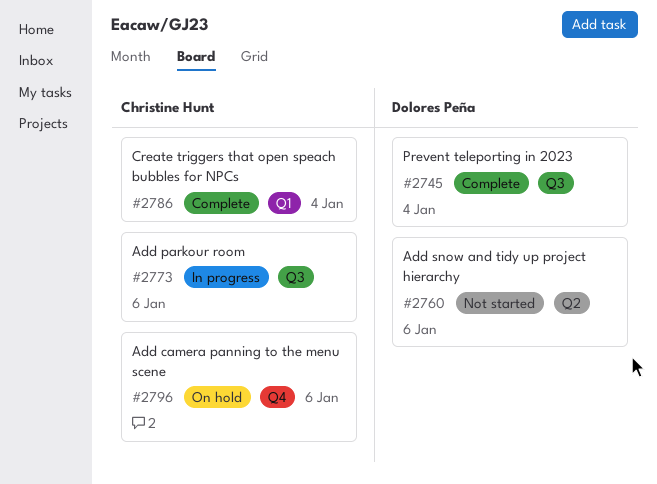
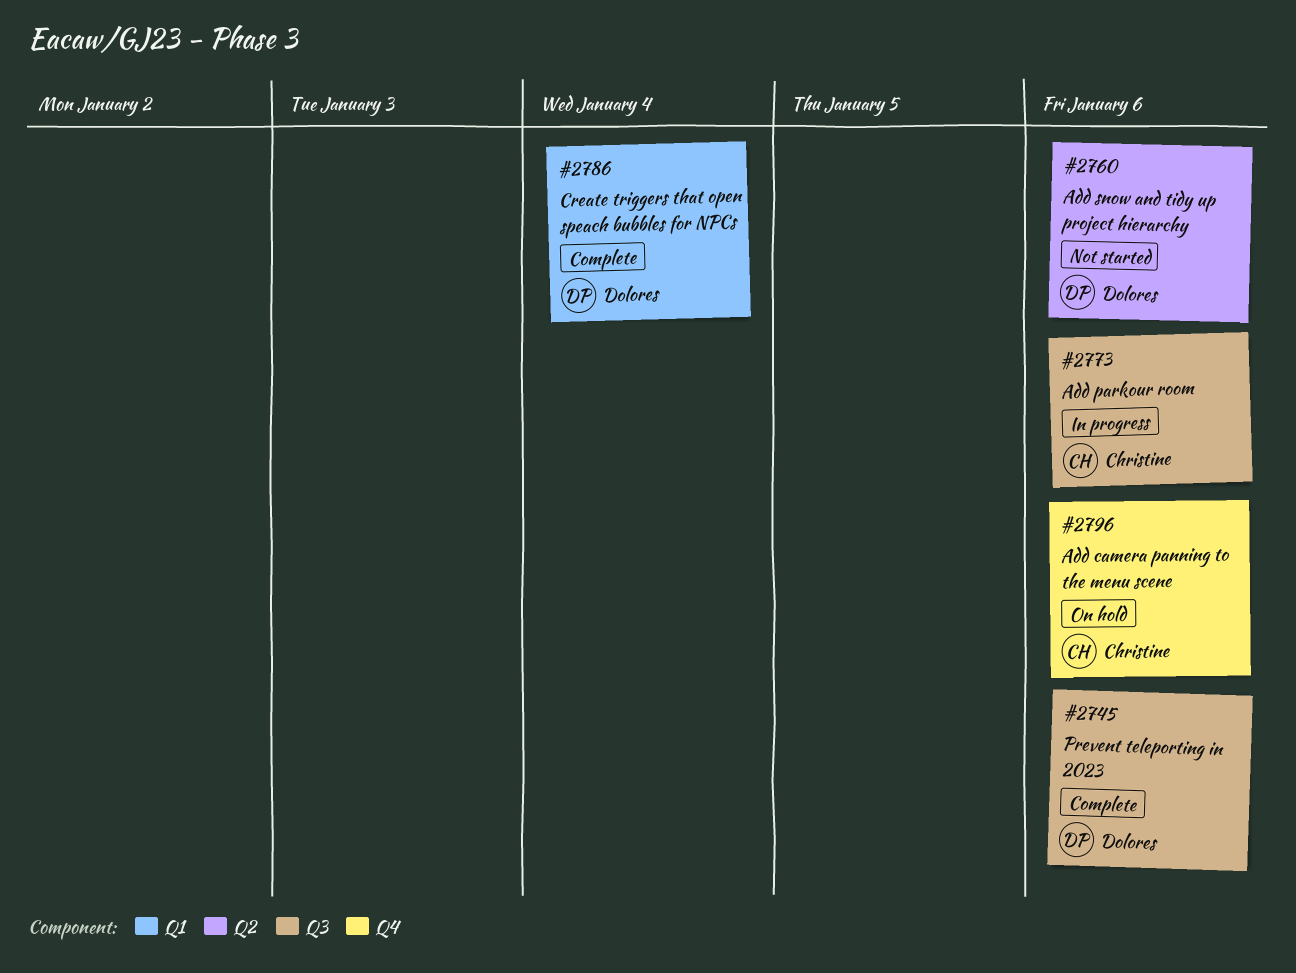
#2745, due: Jan 4 -> Jan 6
#2786, owner: Christine Hunt -> Dolores Peña

